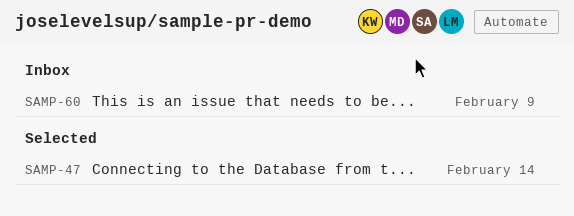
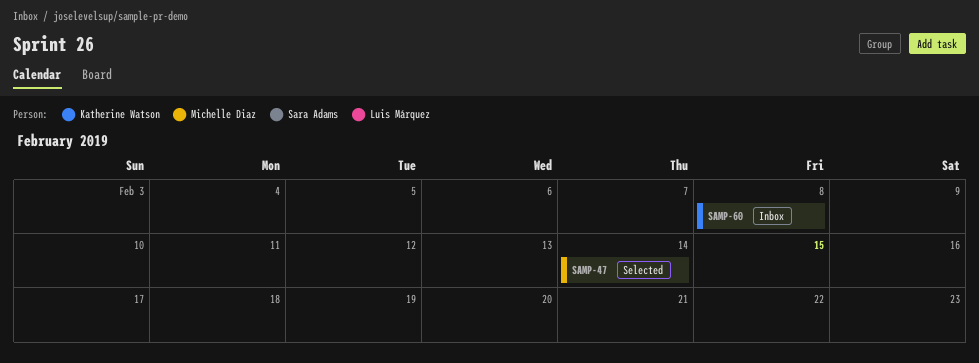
SAMP-60, due: Feb 9 -> Feb 8

